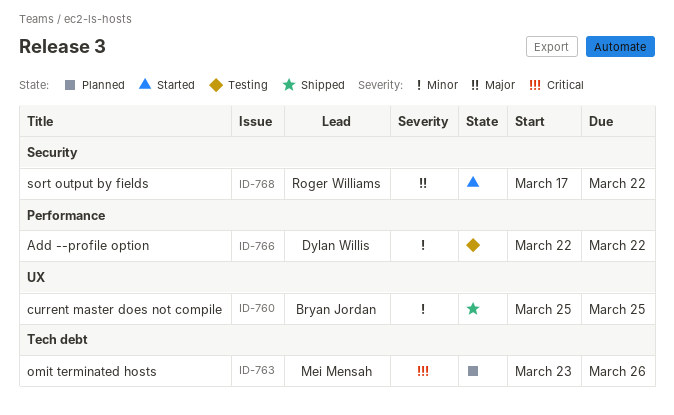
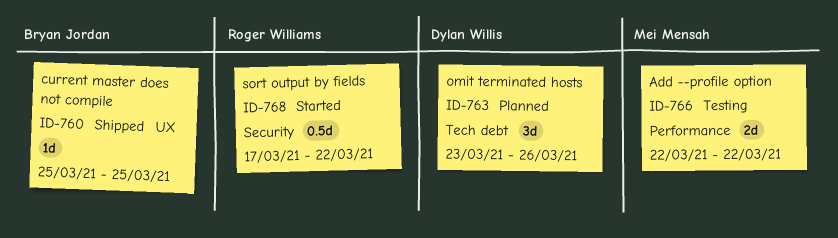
ID-763, owner: Mei Mensah -> Dylan Willis
ID-766, owner: Dylan Willis -> Mei Mensah

